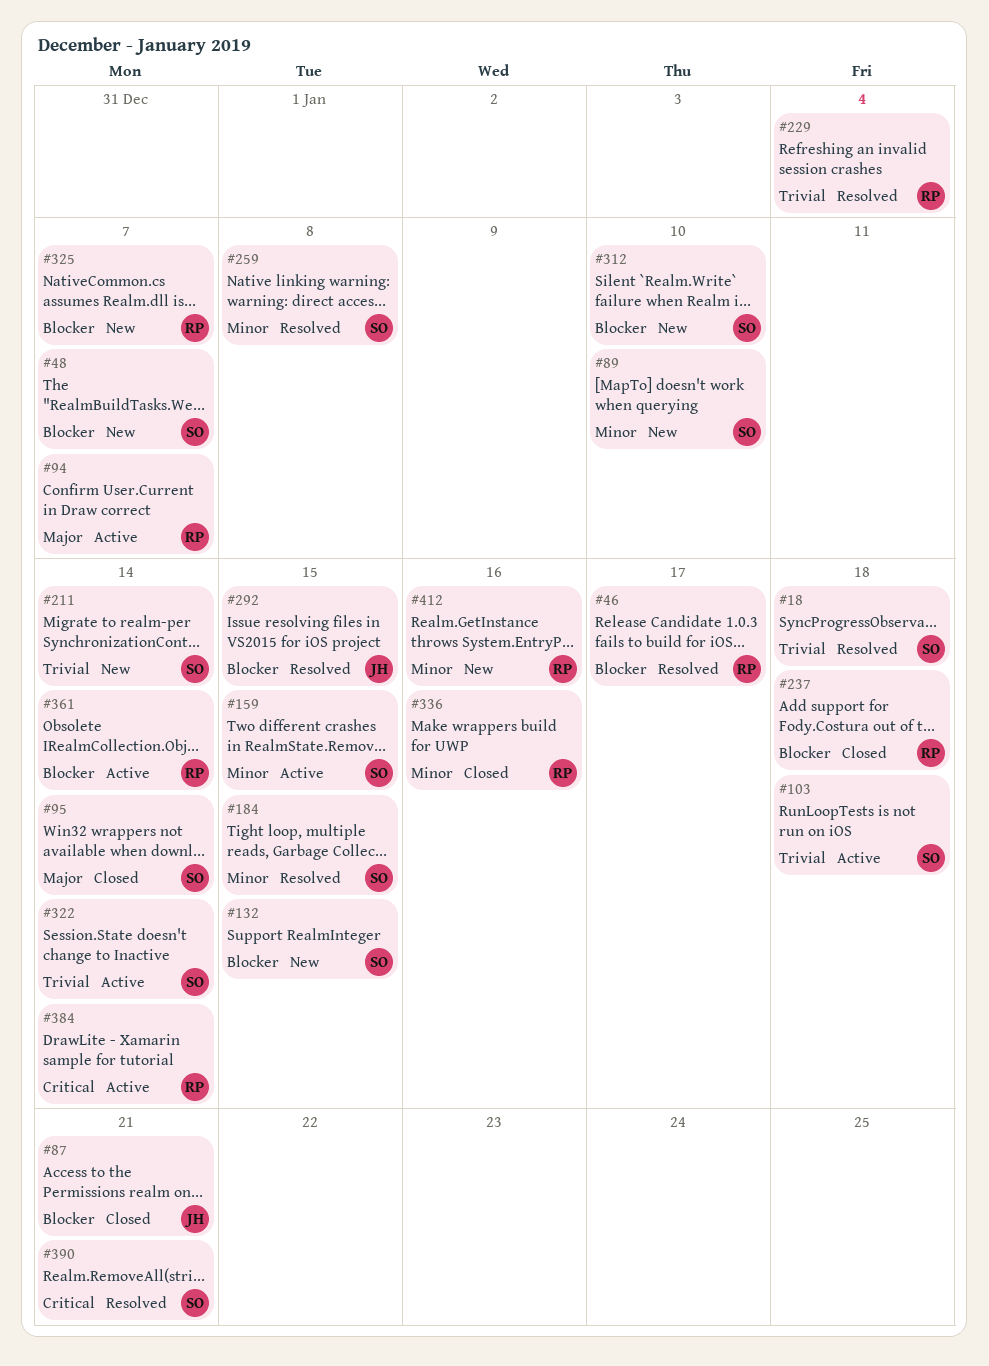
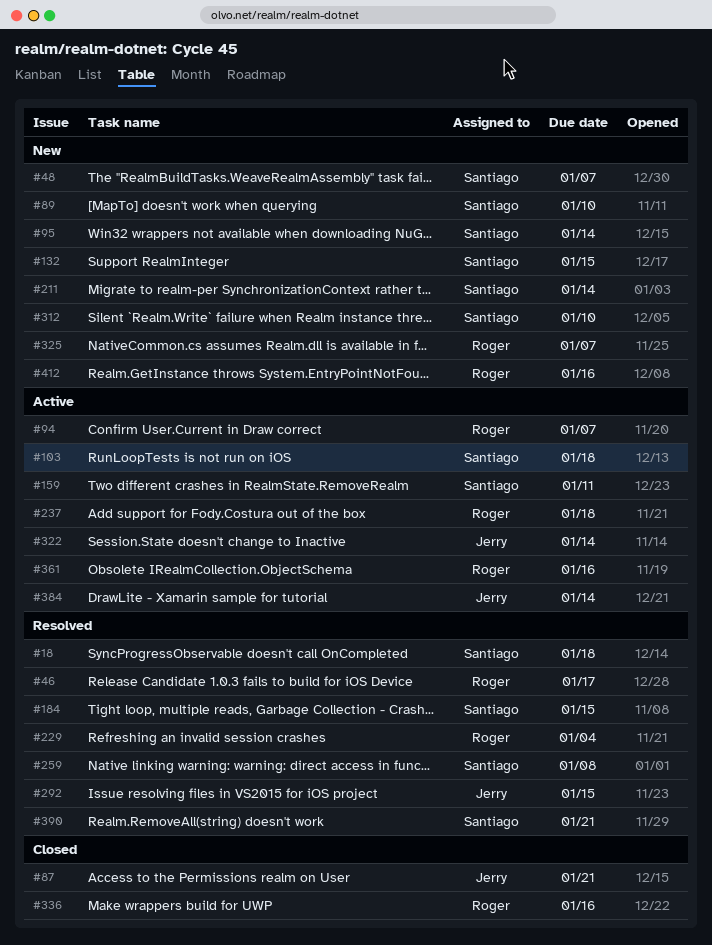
#95, status: Closed -> New
#159, due: Jan 15 -> Jan 11
#237, status: Closed -> Active
#322, owner: Santiago -> Jerry
#361, due: Jan 14 -> Jan 16
#384, owner: Roger -> Jerry

